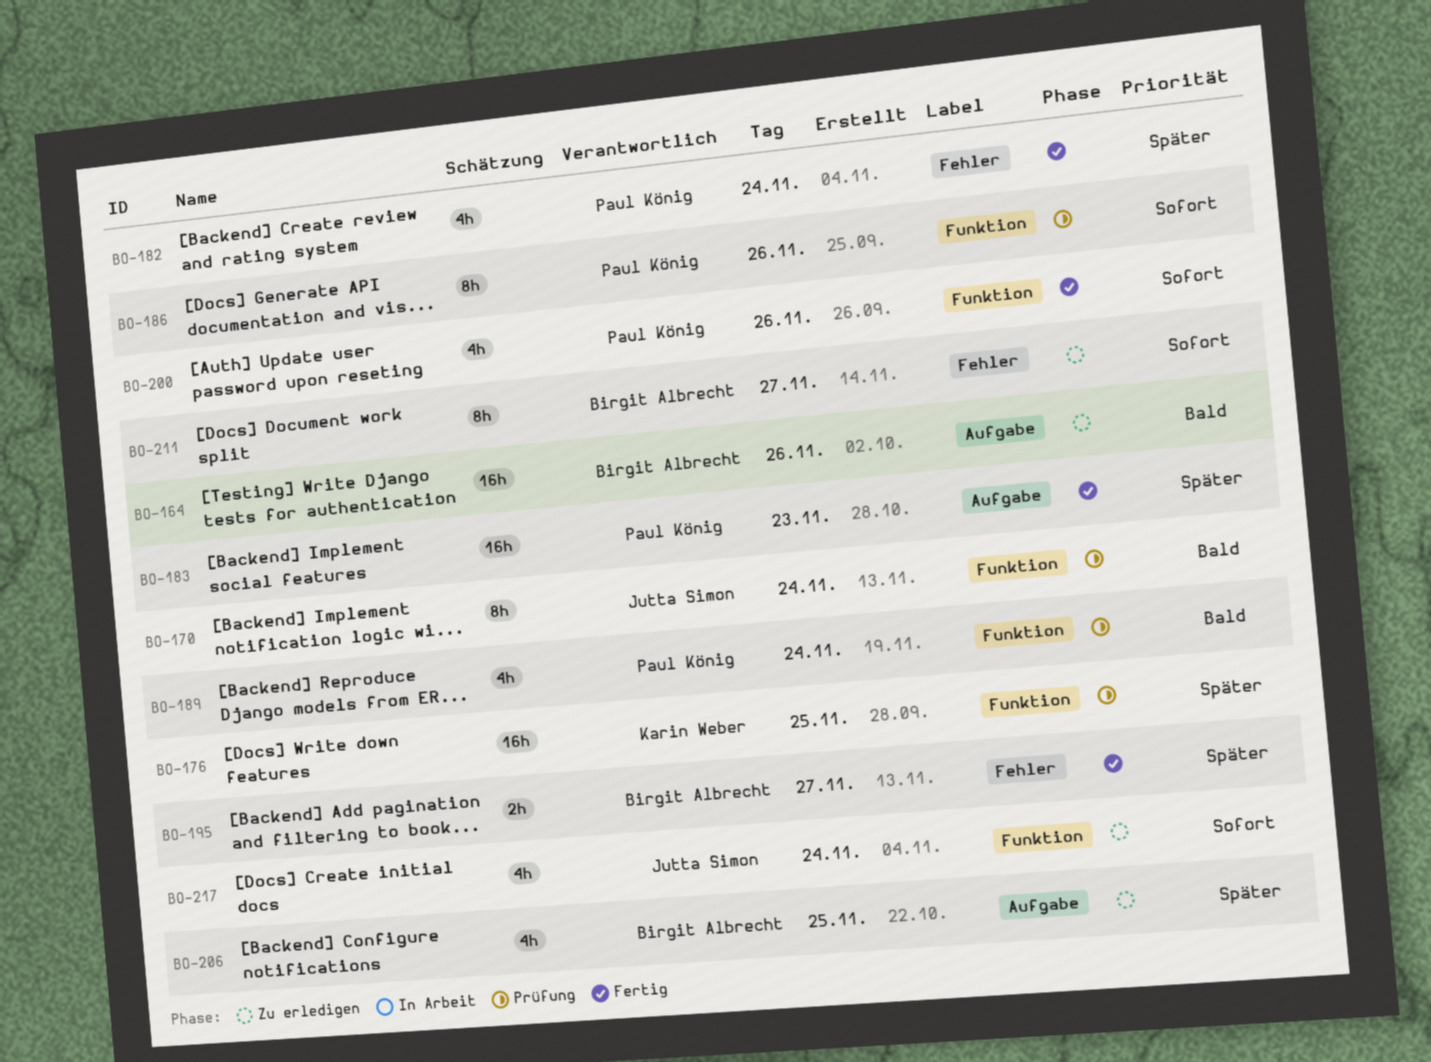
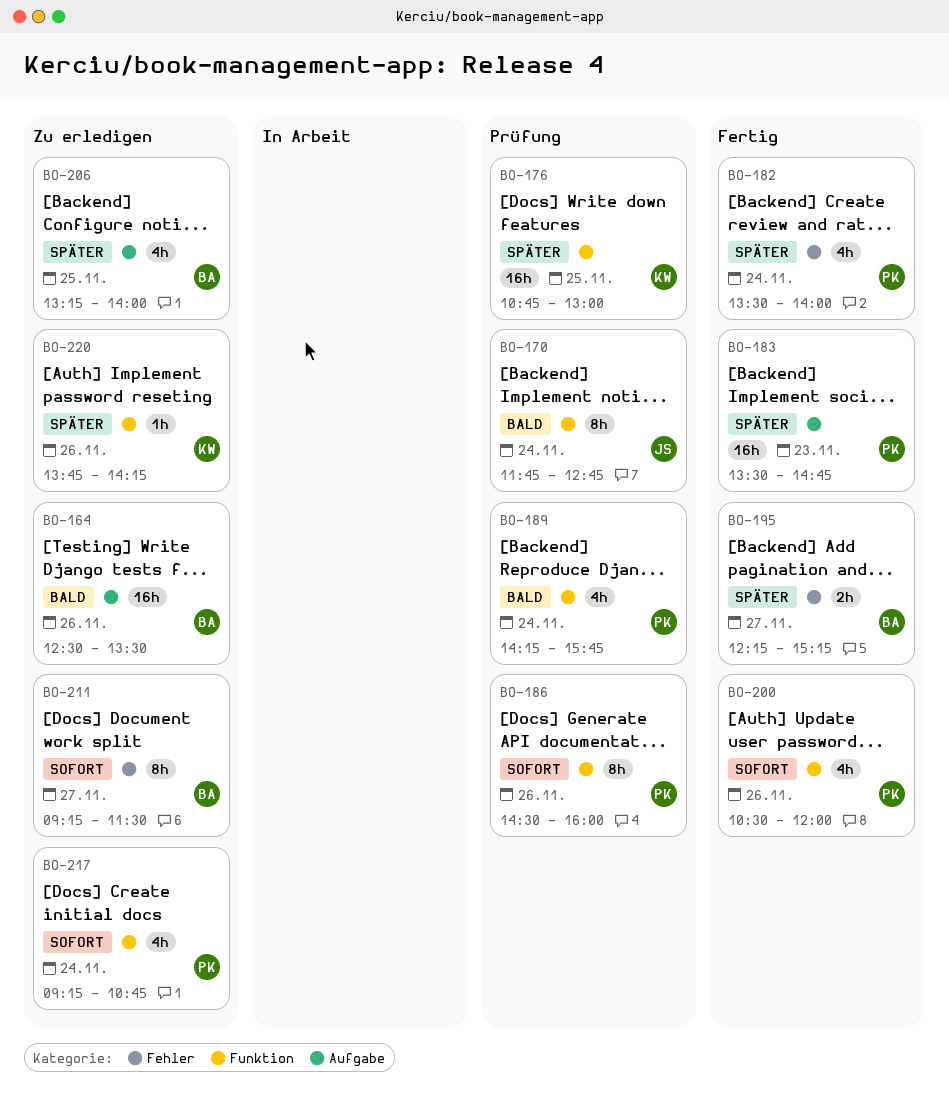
BO-217, owner: Jutta Simon -> Paul König
BO-220: none -> present

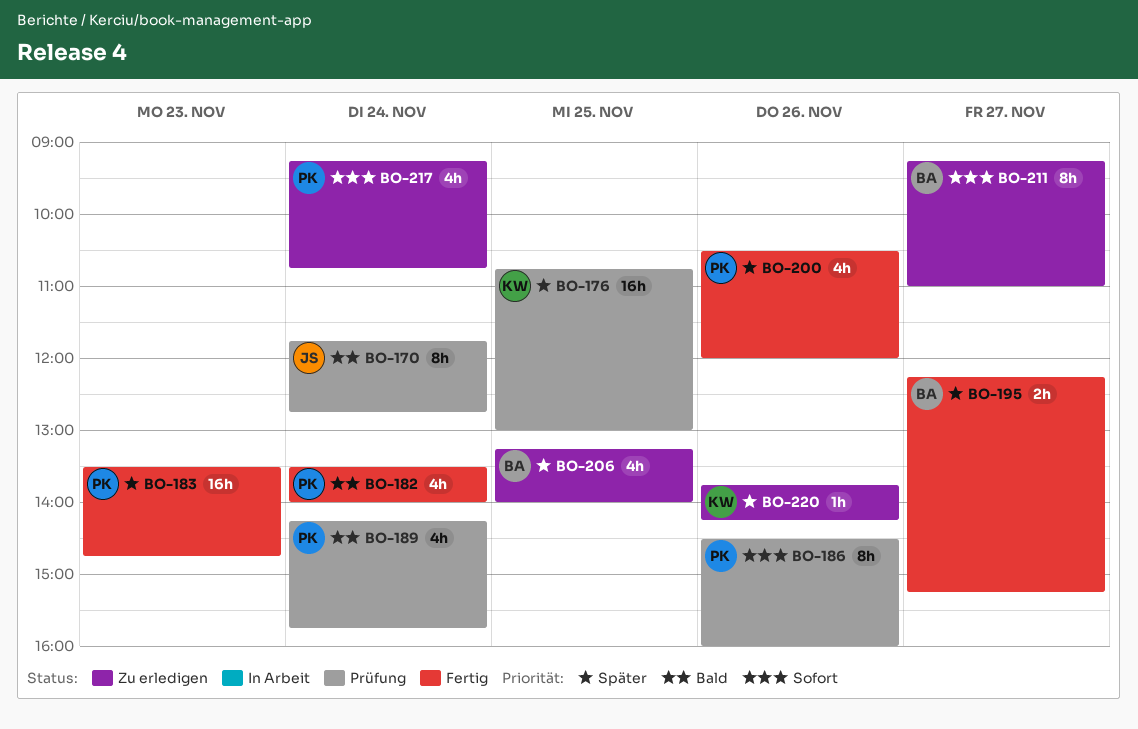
BO-164: present -> none
BO-182, priority: Später -> Bald
BO-200, priority: Sofort -> Später
BO-211, ends: 11:30 -> 11:00

